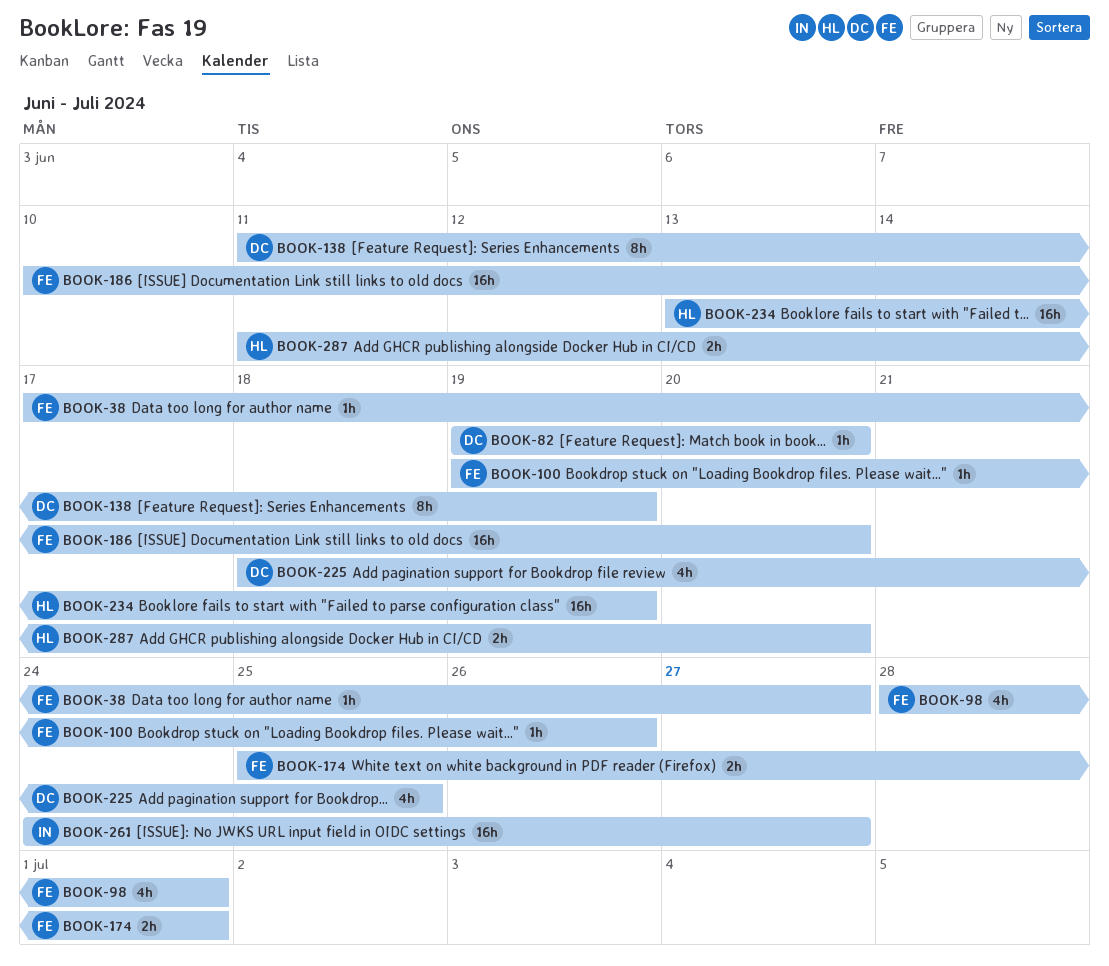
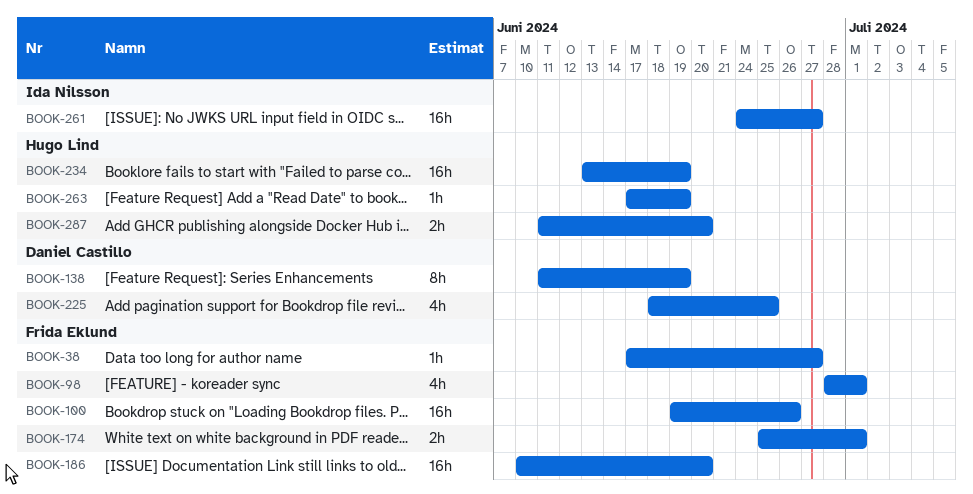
BOOK-82: present -> none
BOOK-100, estimate: 1h -> 16h
BOOK-263: none -> present

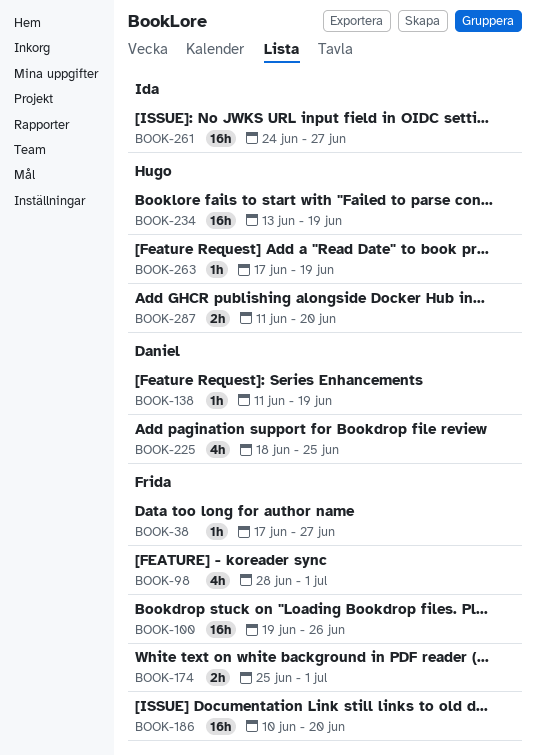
BOOK-138, estimate: 8h -> 1h

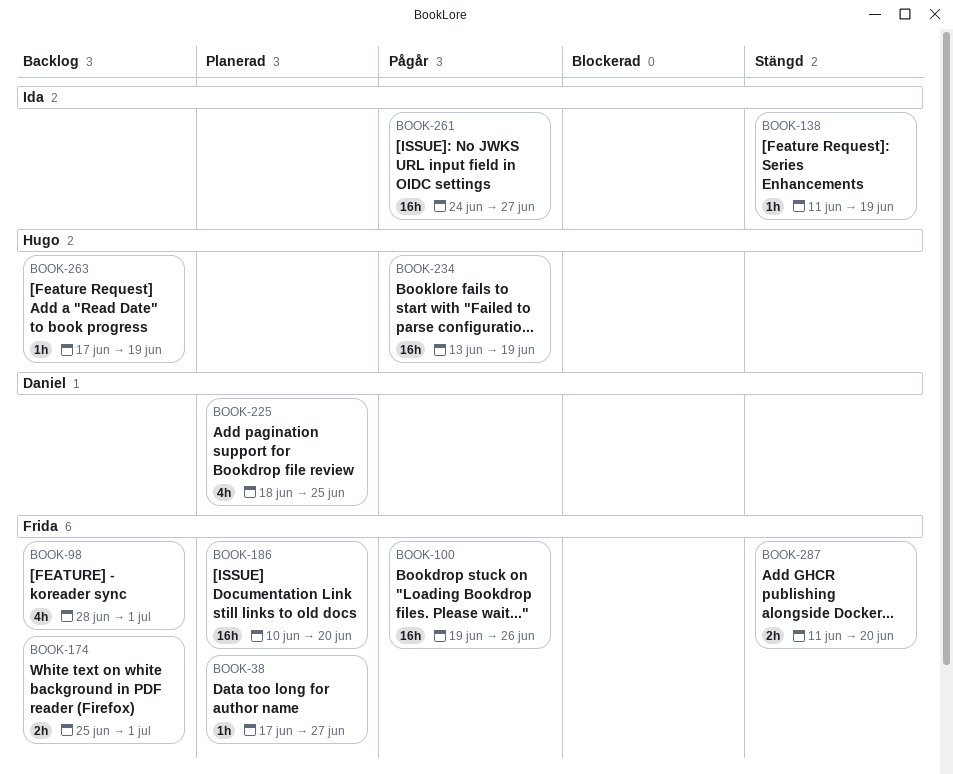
BOOK-138, owner: Daniel -> Ida
BOOK-287, owner: Hugo -> Frida

